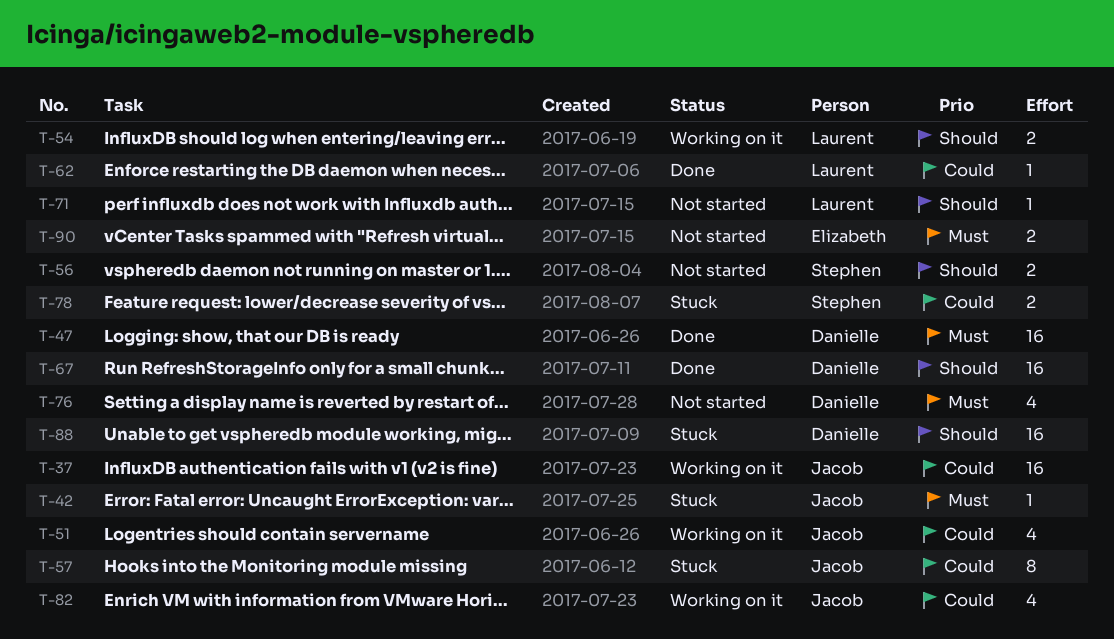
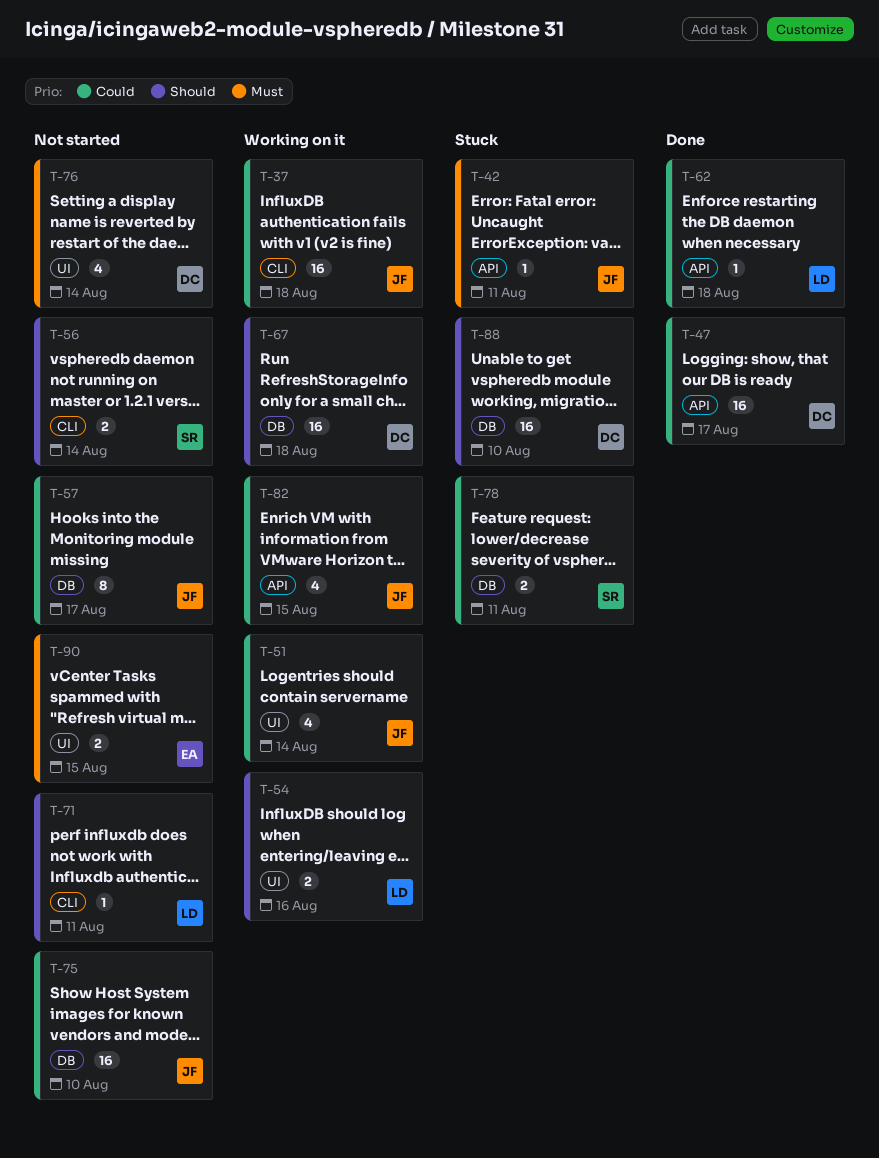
T-47, priority: Must -> Could
T-57, status: Stuck -> Not started
T-67, status: Done -> Working on it
T-75: none -> present

